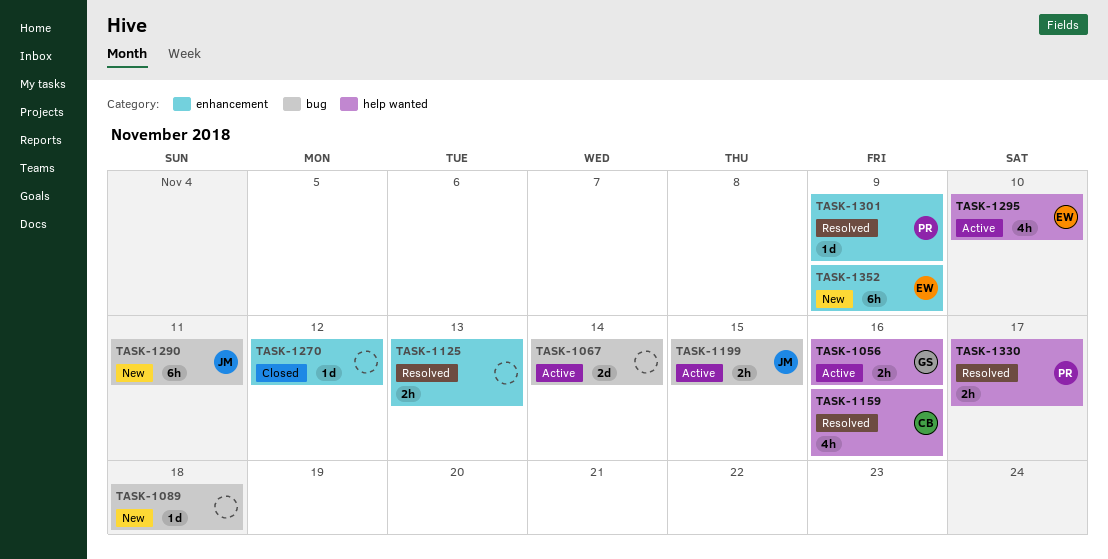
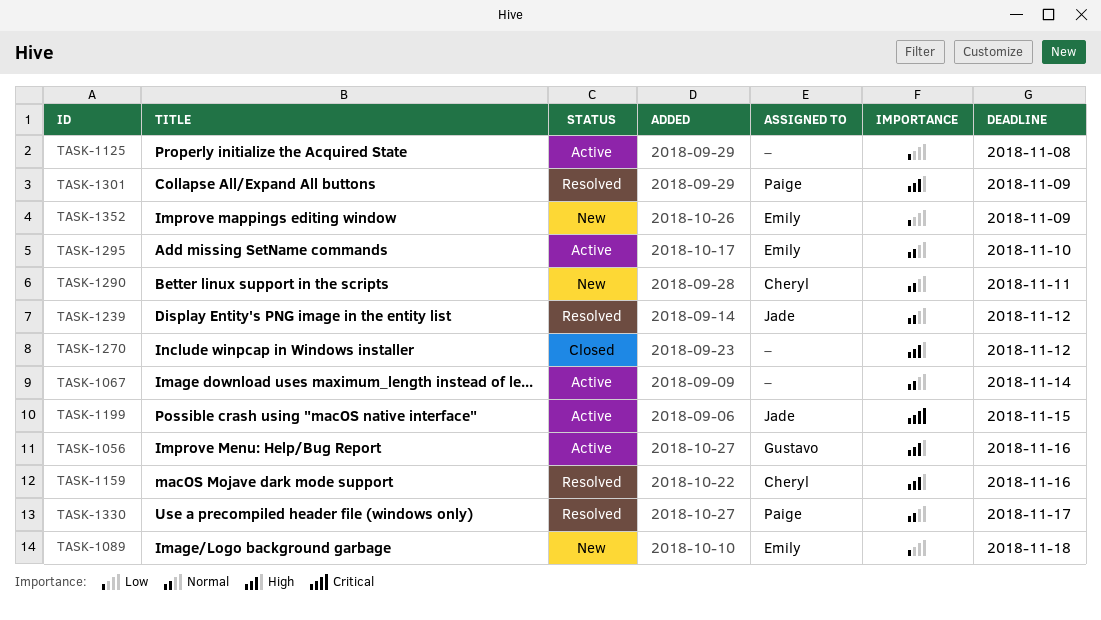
TASK-1089, owner: none -> Emily
TASK-1125, status: Resolved -> Active
TASK-1125, due: Nov 13 -> Nov 8
TASK-1239: none -> present
TASK-1290, owner: Jade -> Cheryl

